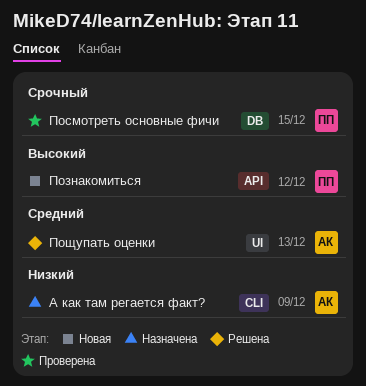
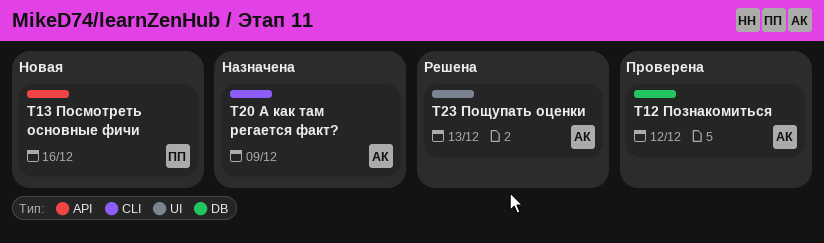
Познакомиться, status: Новая -> Проверена
Познакомиться, owner: ПП -> АК
Познакомиться, label: API -> DB
Посмотреть основные фичи, status: Проверена -> Новая
Посмотреть основные фичи, label: DB -> API
Посмотреть основные фичи, due: Dec 15 -> Dec 16

